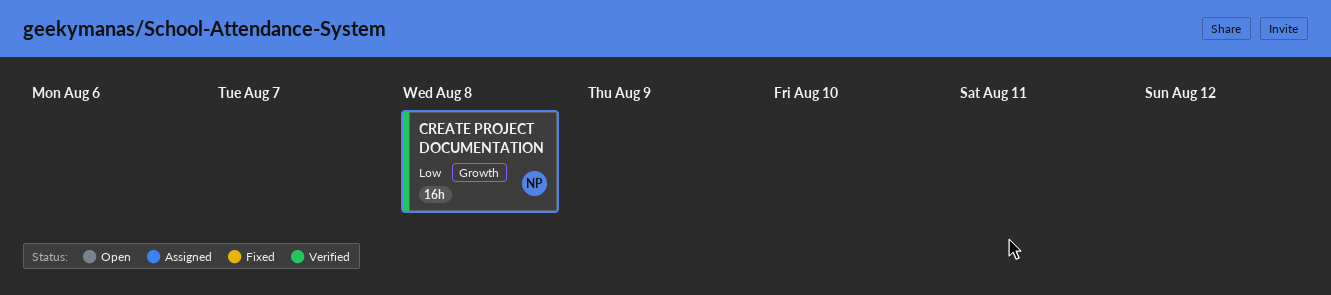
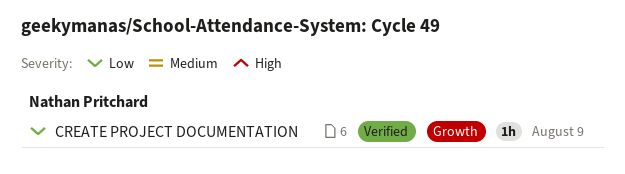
CREATE PROJECT DOCUMENTATION, estimate: 16h -> 1h
CREATE PROJECT DOCUMENTATION, due: Aug 8 -> Aug 9

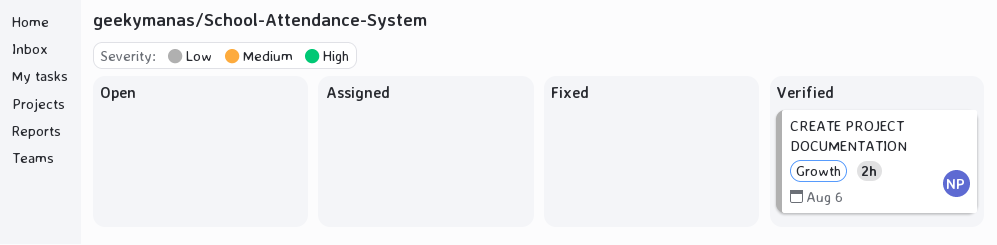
CREATE PROJECT DOCUMENTATION, estimate: 1h -> 2h
CREATE PROJECT DOCUMENTATION, due: Aug 9 -> Aug 6

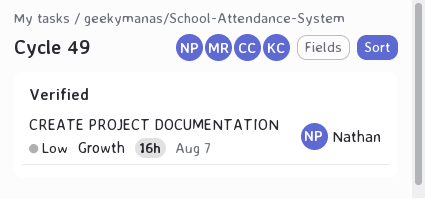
CREATE PROJECT DOCUMENTATION, estimate: 2h -> 16h
CREATE PROJECT DOCUMENTATION, due: Aug 6 -> Aug 7

